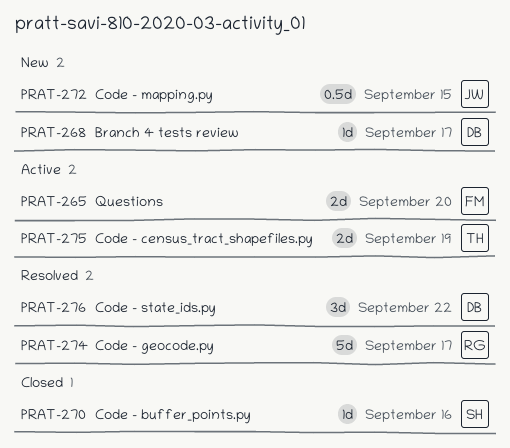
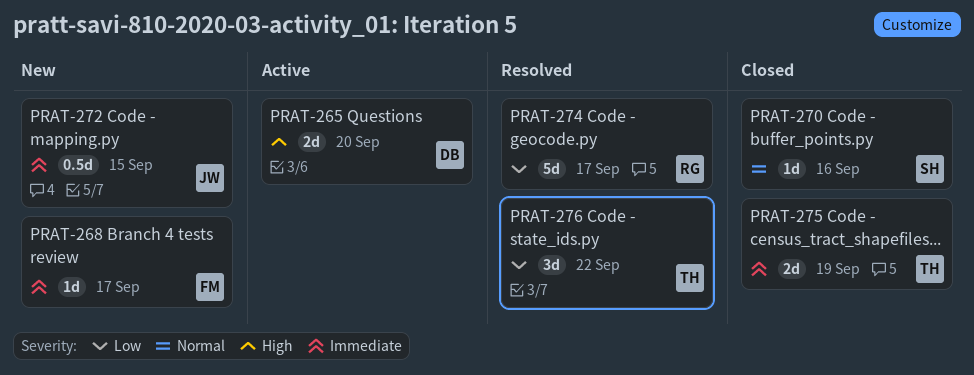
PRAT-265, owner: FM -> DB
PRAT-268, owner: DB -> FM
PRAT-275, status: Active -> Closed
PRAT-276, owner: DB -> TH

